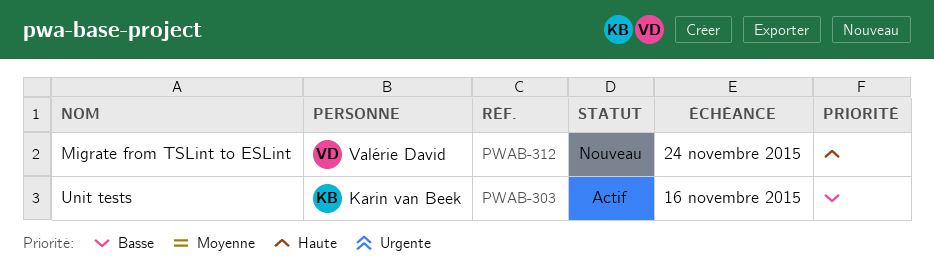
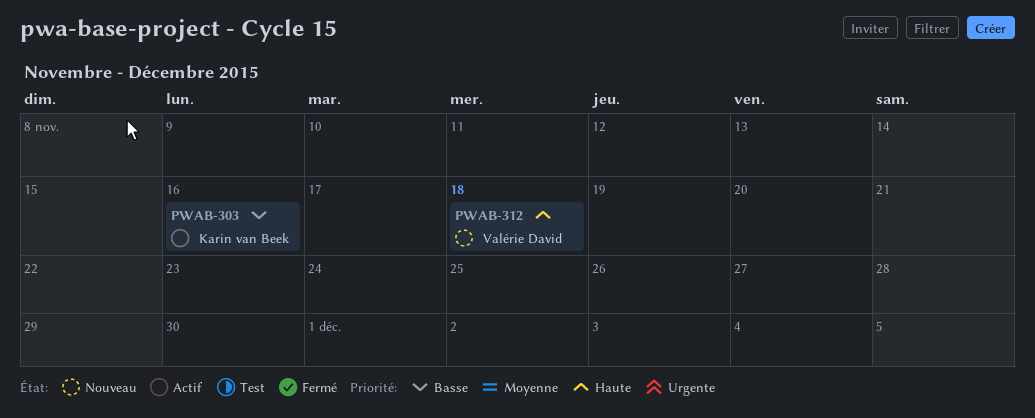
PWAB-312, due: Nov 24 -> Nov 18

